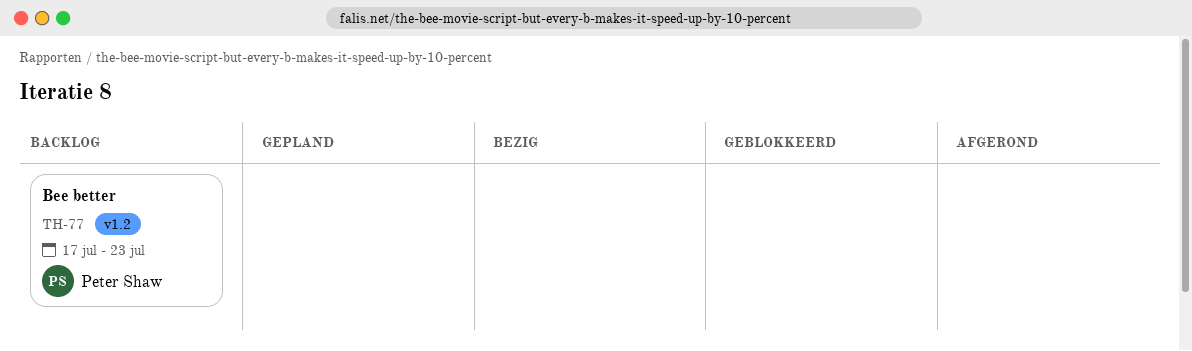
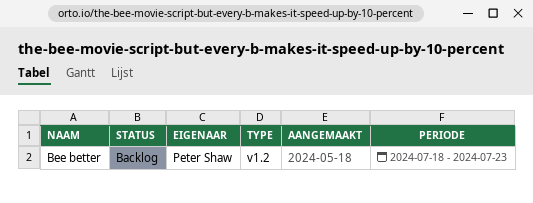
Bee better, start: Jul 17 -> Jul 18

